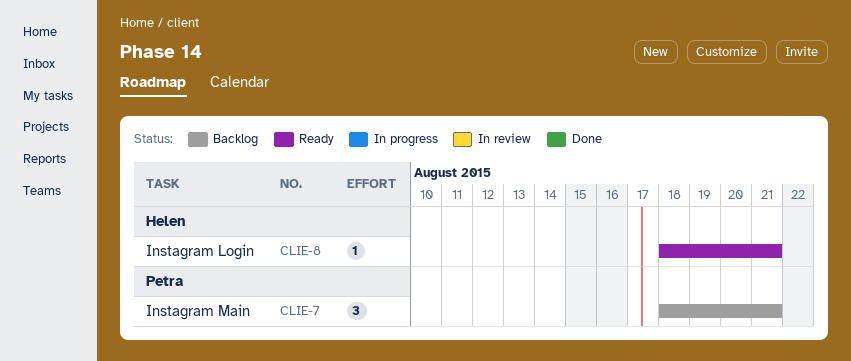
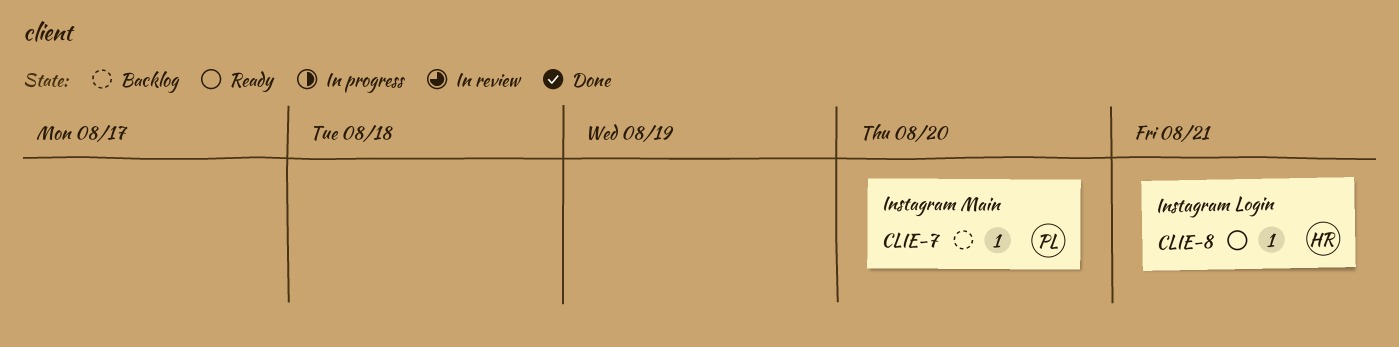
CLIE-7, estimate: 3 -> 1
CLIE-7, due: Aug 21 -> Aug 20

